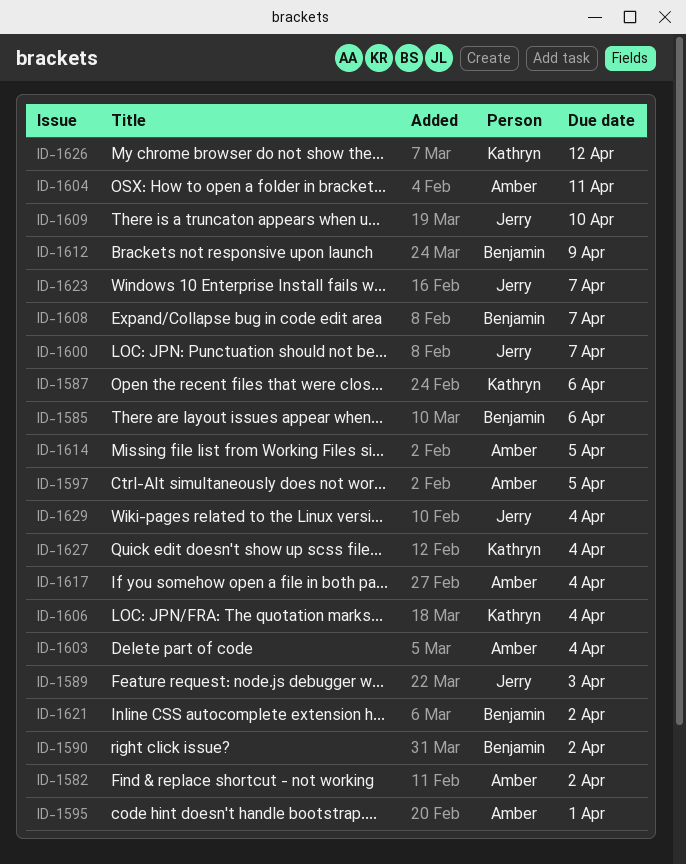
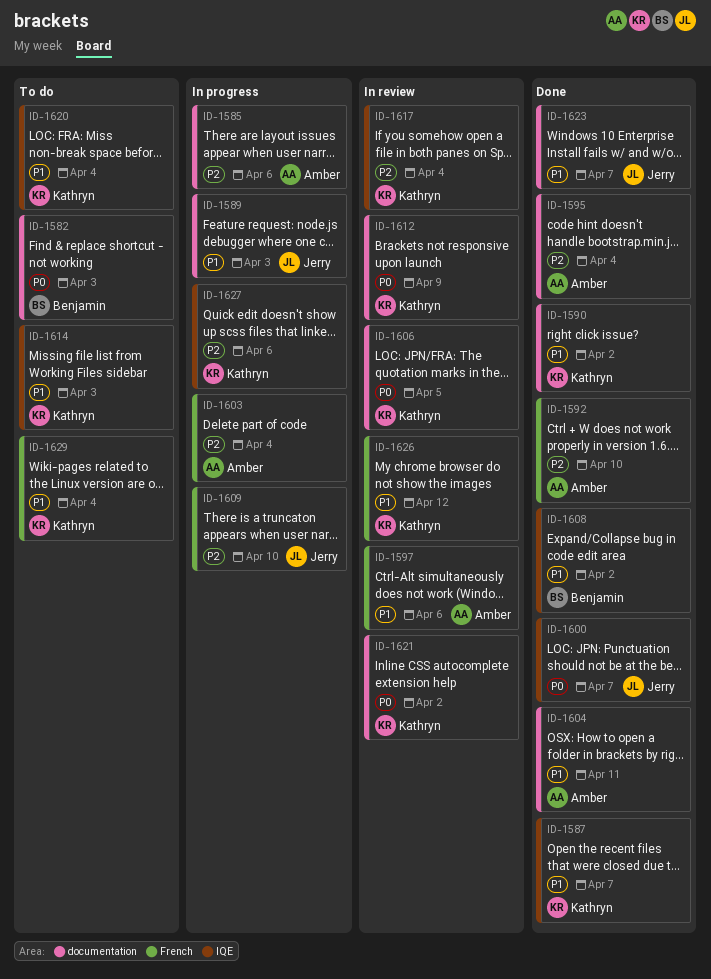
ID-1582, owner: Amber -> Benjamin
ID-1582, due: Apr 2 -> Apr 3
ID-1585, owner: Benjamin -> Amber
ID-1587, due: Apr 6 -> Apr 7
ID-1590, owner: Benjamin -> Kathryn
ID-1592: none -> present
ID-1595, due: Apr 1 -> Apr 4
ID-1597, due: Apr 5 -> Apr 6
ID-1606, due: Apr 4 -> Apr 5
ID-1608, due: Apr 7 -> Apr 2
ID-1612, owner: Benjamin -> Kathryn
ID-1614, owner: Amber -> Kathryn
ID-1614, due: Apr 5 -> Apr 3
ID-1617, owner: Amber -> Kathryn
ID-1620: none -> present
ID-1621, owner: Benjamin -> Kathryn
ID-1627, due: Apr 4 -> Apr 6
ID-1629, owner: Jerry -> Kathryn

